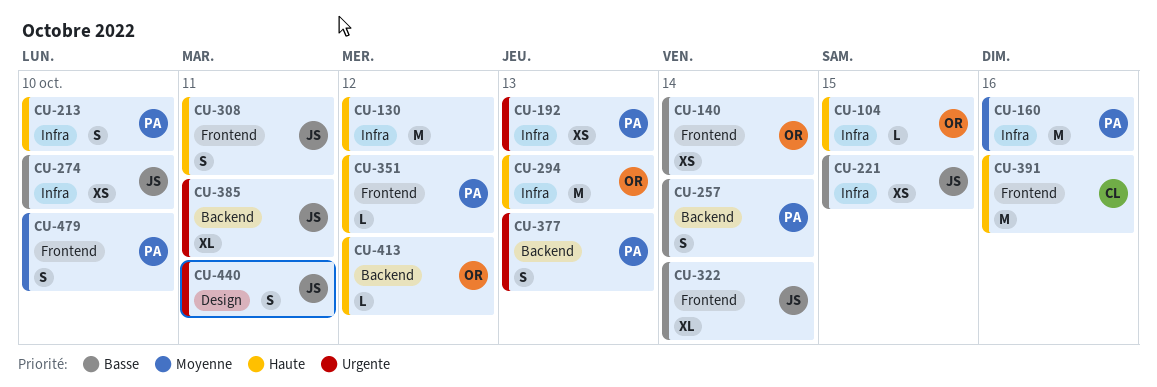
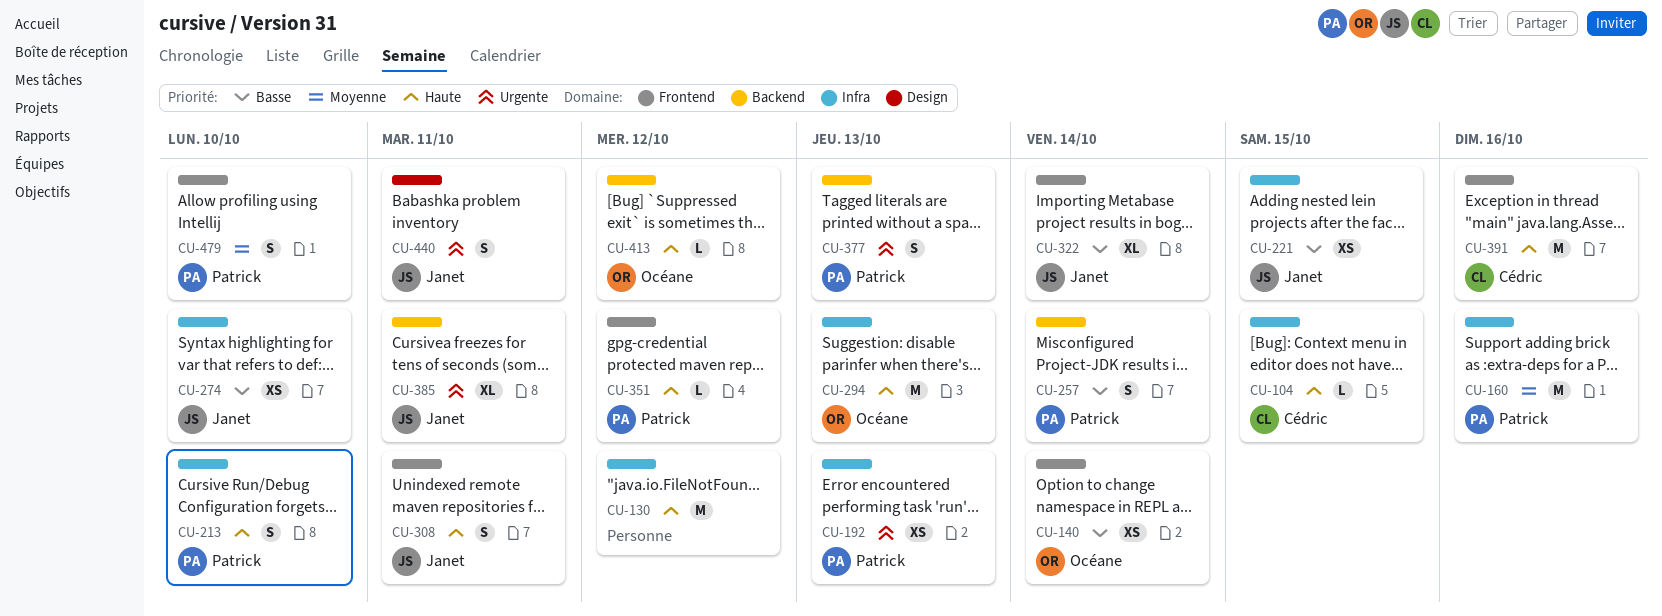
CU-104, owner: Océane -> Cédric

